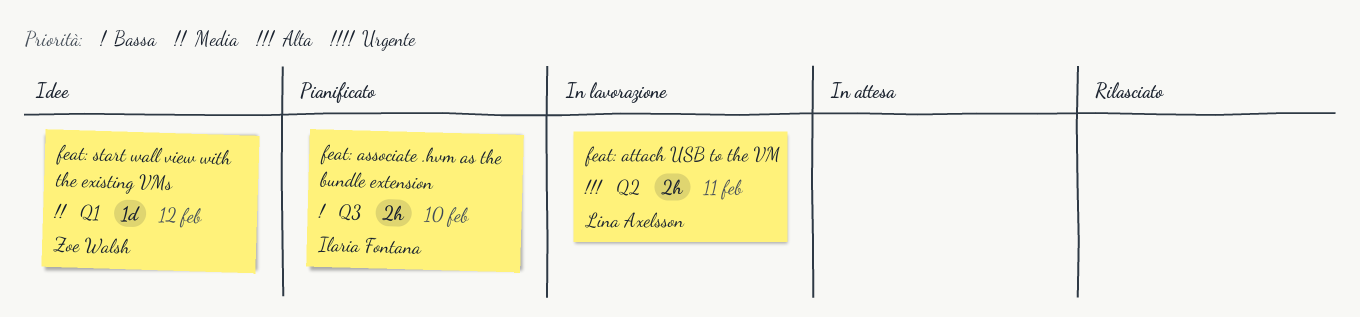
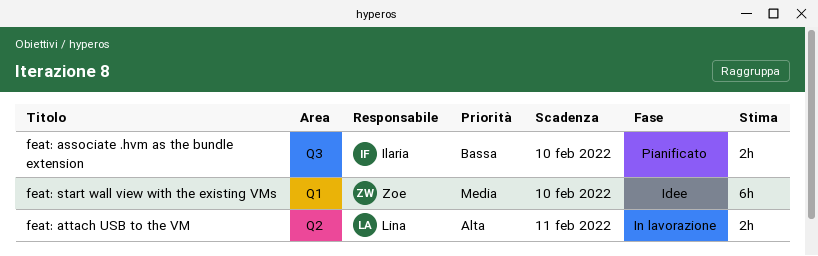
feat: start wall view with the existing VMs, estimate: 1d -> 6h
feat: start wall view with the existing VMs, due: Feb 12 -> Feb 10

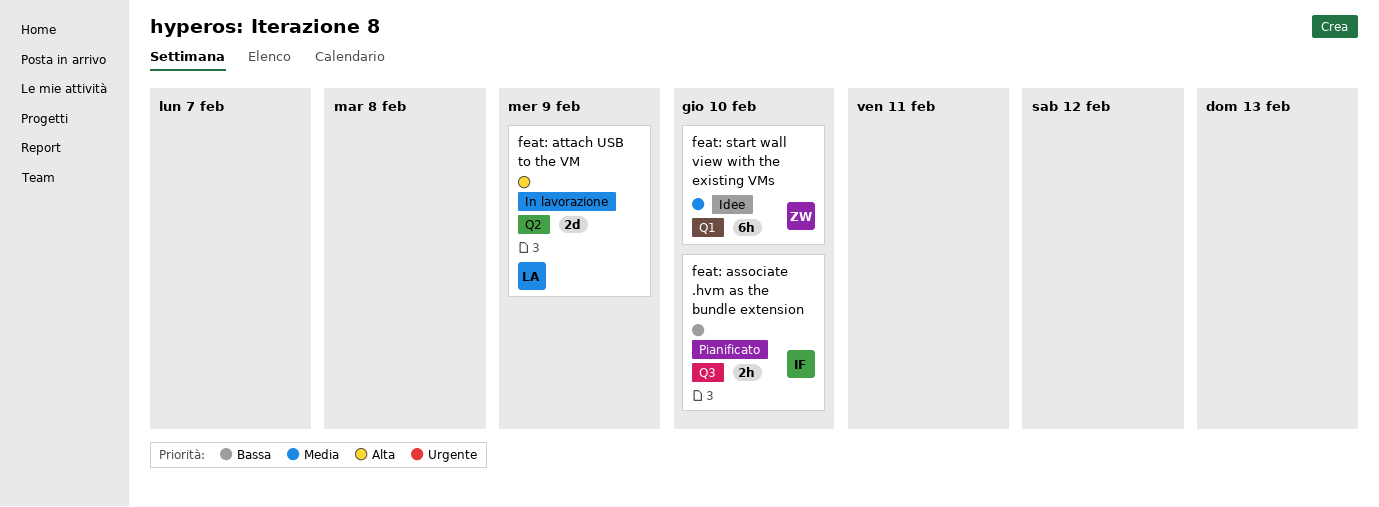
feat: attach USB to the VM, estimate: 2h -> 2d
feat: attach USB to the VM, due: Feb 11 -> Feb 9

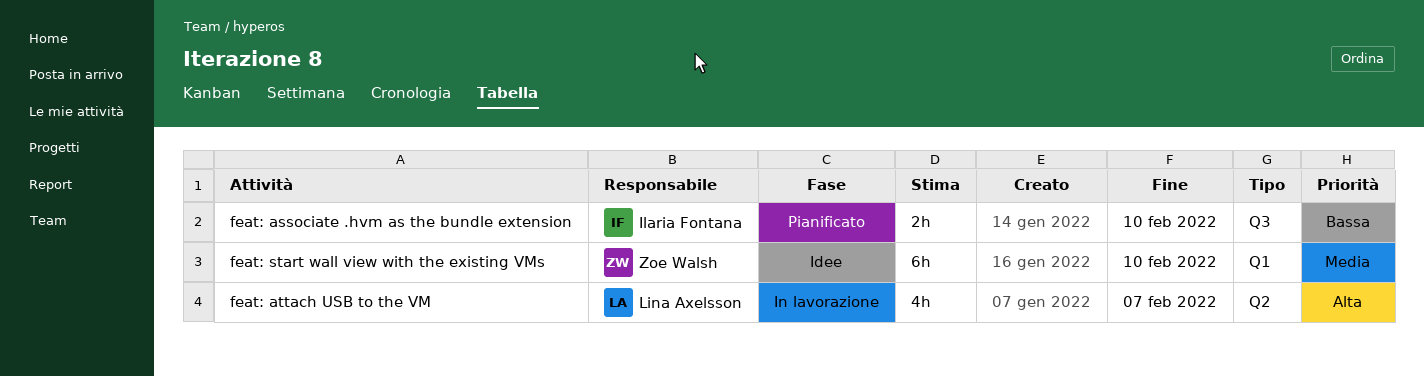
feat: attach USB to the VM, estimate: 2d -> 4h
feat: attach USB to the VM, due: Feb 9 -> Feb 7

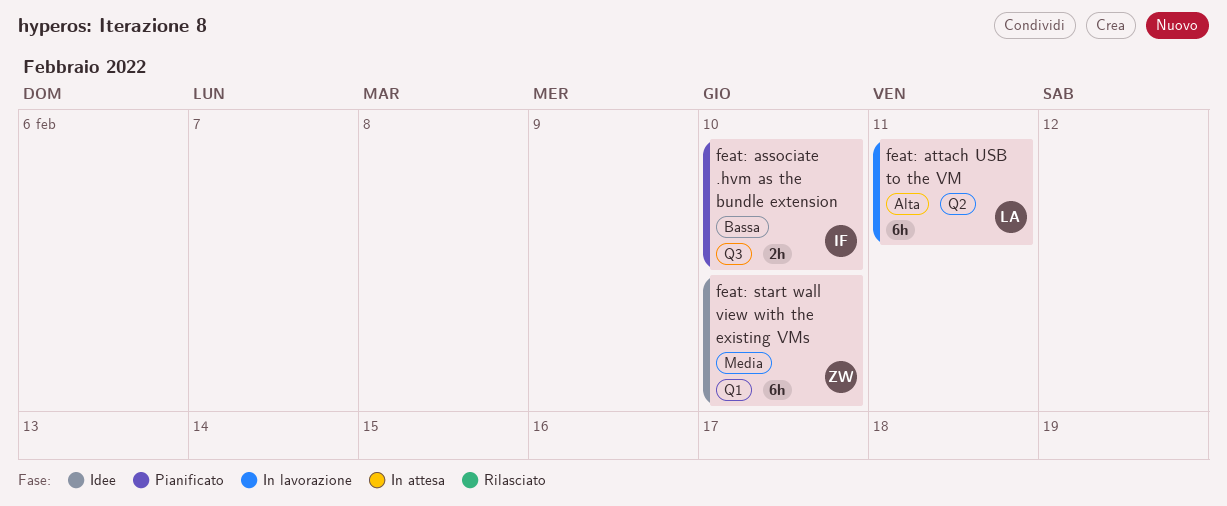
feat: attach USB to the VM, estimate: 4h -> 6h
feat: attach USB to the VM, due: Feb 7 -> Feb 11

